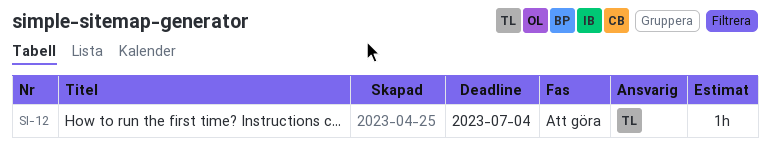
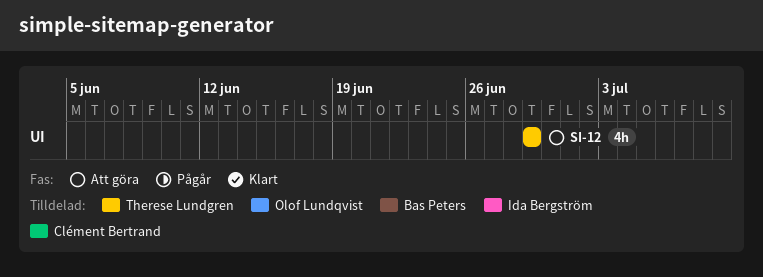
SI-12, estimate: 1h -> 4h
SI-12, due: Jul 4 -> Jun 29

